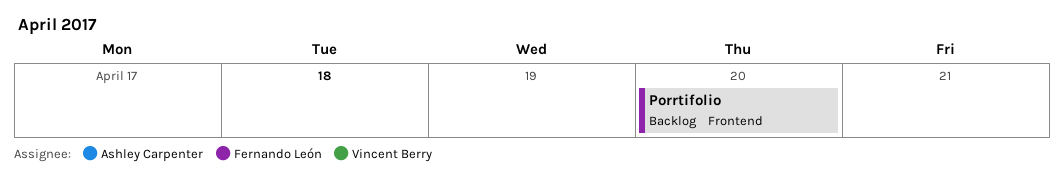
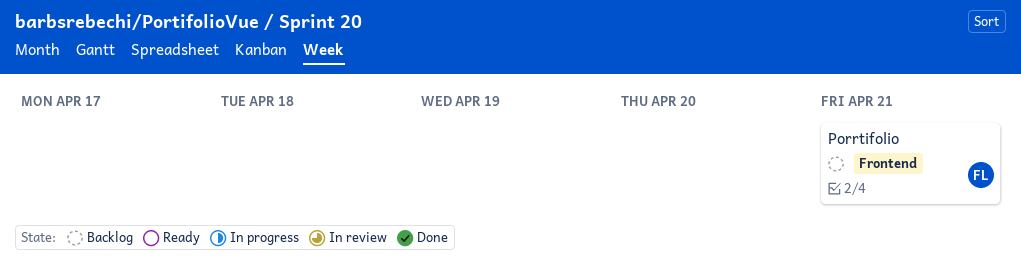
Porrtifolio, due: Apr 20 -> Apr 21

